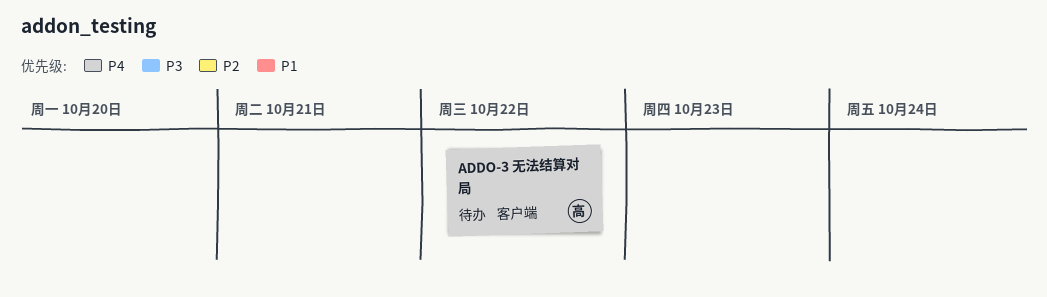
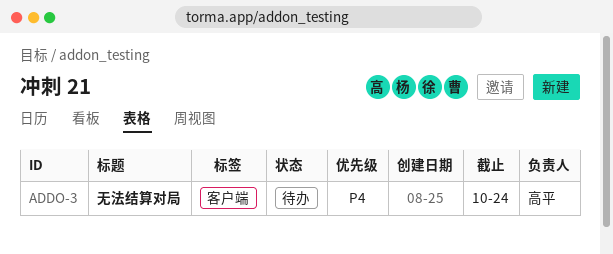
ADDO-3, due: Oct 22 -> Oct 24

